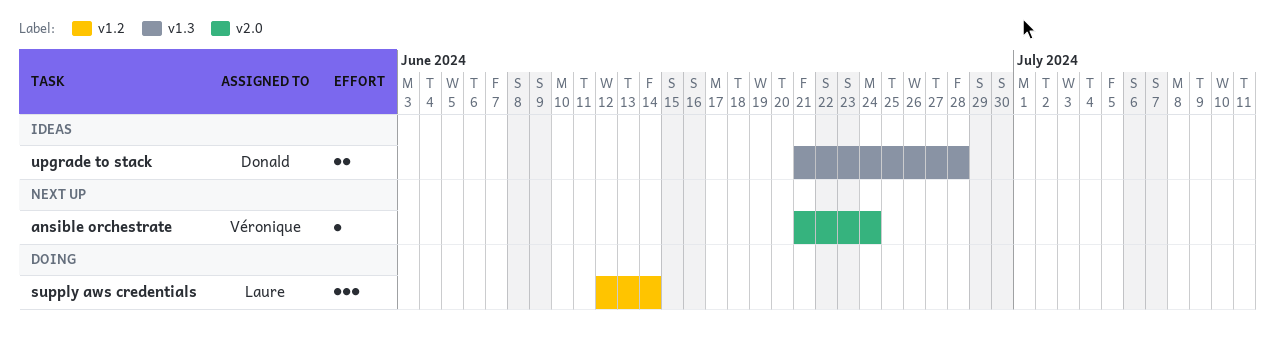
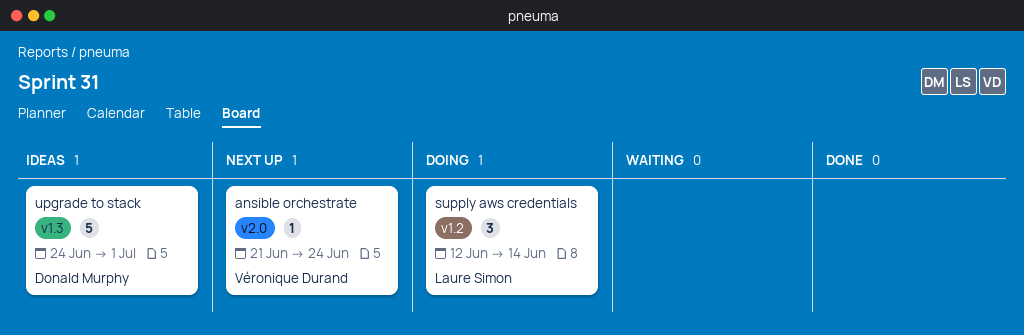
upgrade to stack, estimate: 2 -> 5
upgrade to stack, start: Jun 21 -> Jun 24
upgrade to stack, due: Jun 28 -> Jul 1

